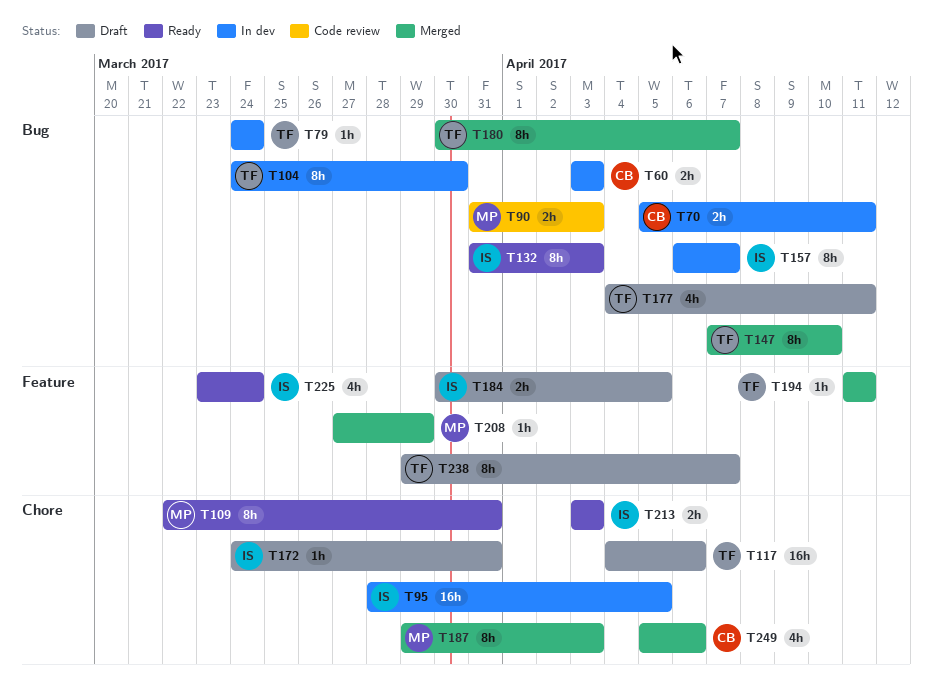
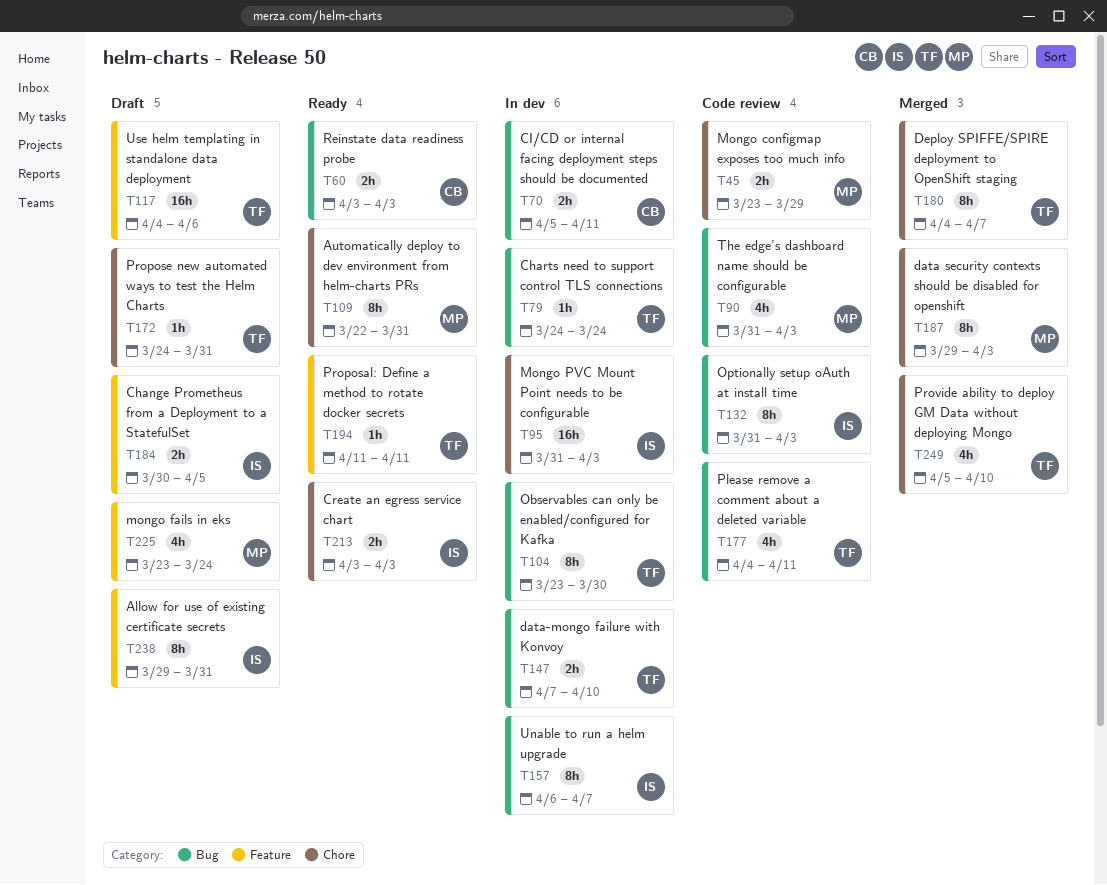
T45: none -> present
T60, status: In dev -> Ready
T90, estimate: 2h -> 4h
T95, start: Mar 28 -> Mar 31
T95, due: Apr 5 -> Apr 3
T104, start: Mar 24 -> Mar 23
T117, label: Chore -> Feature
T132, status: Ready -> Code review
T147, status: Merged -> In dev
T147, estimate: 8h -> 2h
T172, owner: IS -> TF
T177, status: Draft -> Code review
T180, label: Bug -> Chore
T180, start: Mar 30 -> Apr 4
T194, status: Merged -> Ready
T208: present -> none
T225, status: Ready -> Draft
T225, owner: IS -> MP
T238, owner: TF -> IS
T238, due: Apr 7 -> Mar 31
T249, owner: CB -> TF
T249, due: Apr 6 -> Apr 10

